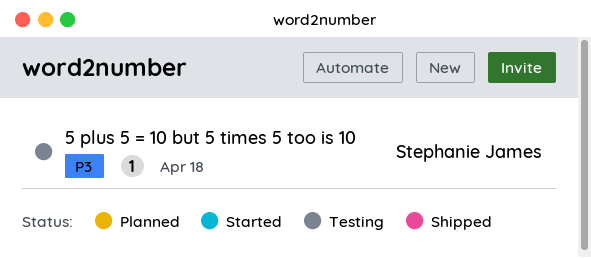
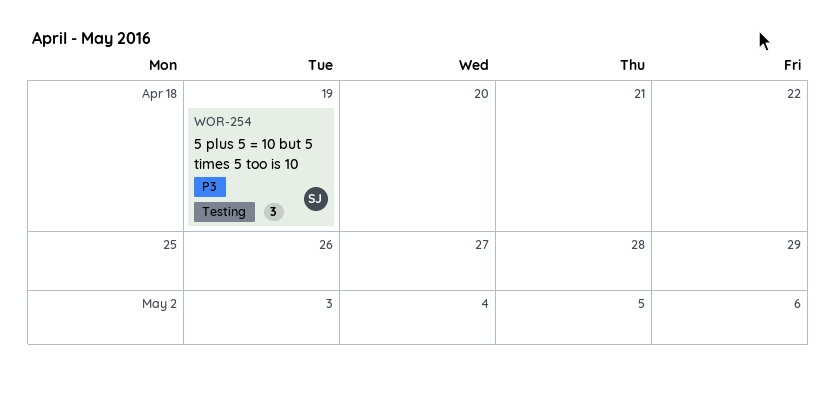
5 plus 5 = 10 but 5 times 5 too is 10, estimate: 1 -> 3
5 plus 5 = 10 but 5 times 5 too is 10, due: Apr 18 -> Apr 19

